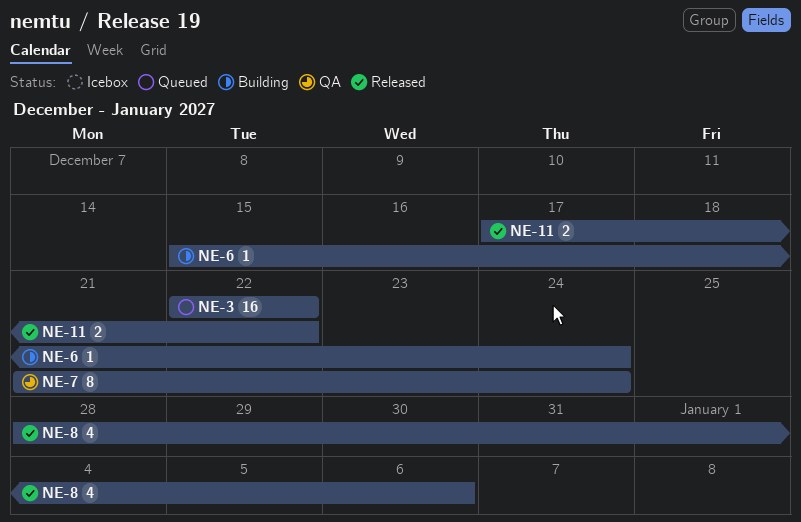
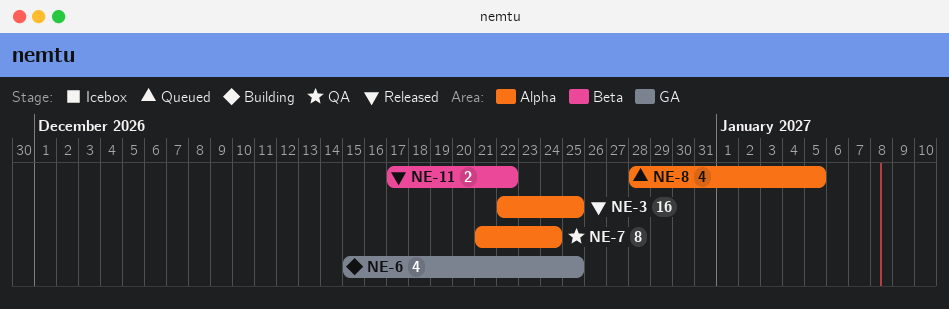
NE-3, status: Queued -> Released
NE-3, due: Dec 22 -> Dec 25
NE-6, estimate: 1 -> 4
NE-6, due: Dec 24 -> Dec 25
NE-8, status: Released -> Queued
NE-8, due: Jan 6 -> Jan 5

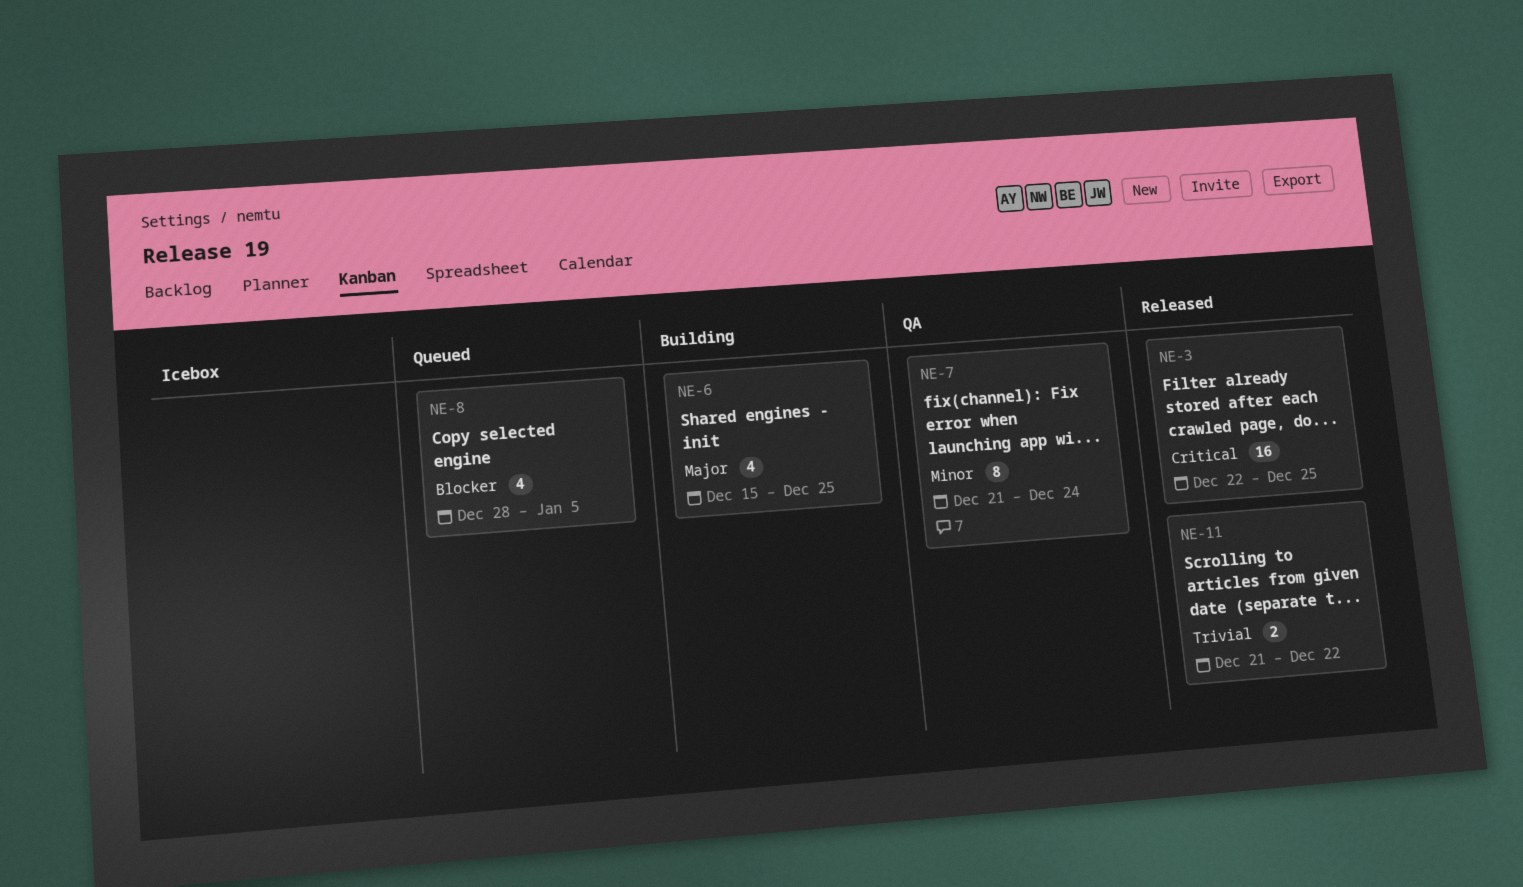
NE-11, start: Dec 17 -> Dec 21

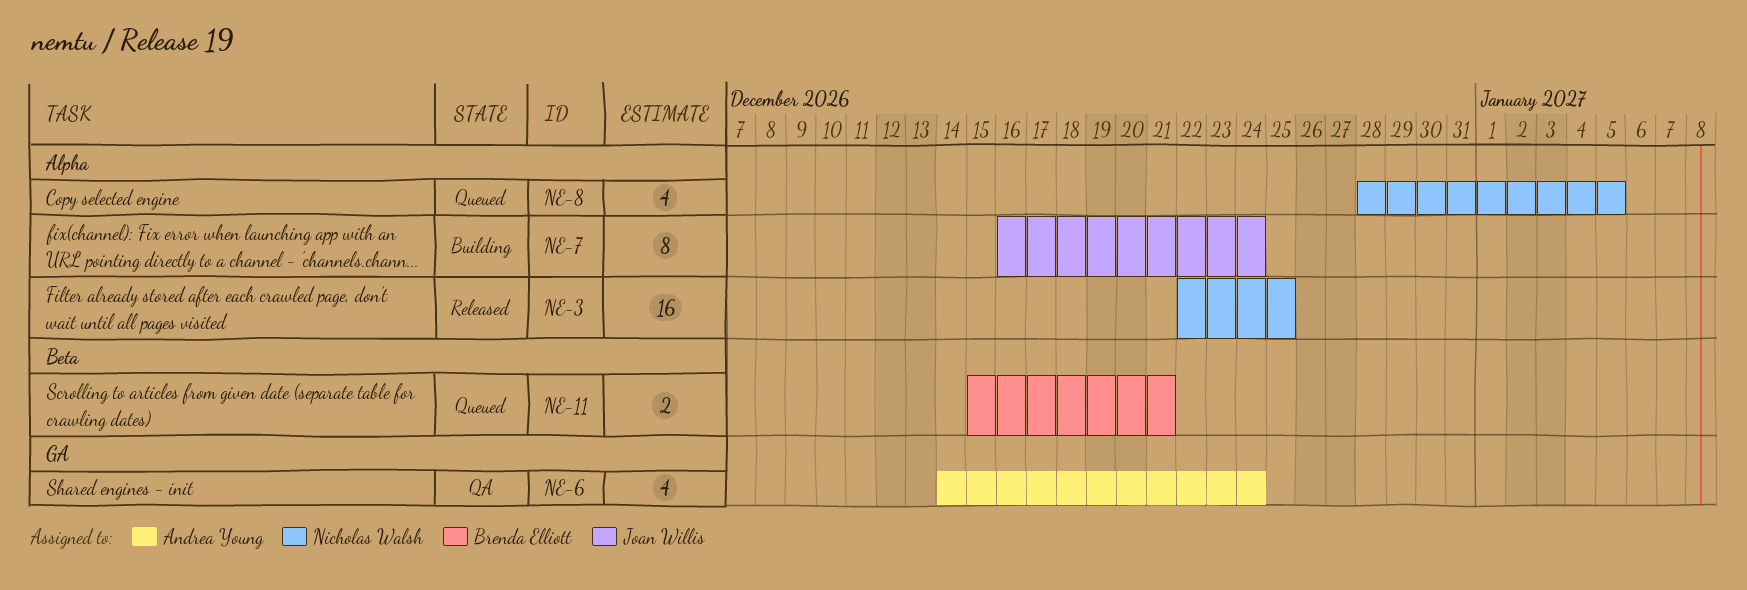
NE-6, status: Building -> QA
NE-6, start: Dec 15 -> Dec 14
NE-6, due: Dec 25 -> Dec 24
NE-7, status: QA -> Building
NE-7, start: Dec 21 -> Dec 16
NE-11, status: Released -> Queued
NE-11, start: Dec 21 -> Dec 15
NE-11, due: Dec 22 -> Dec 21

